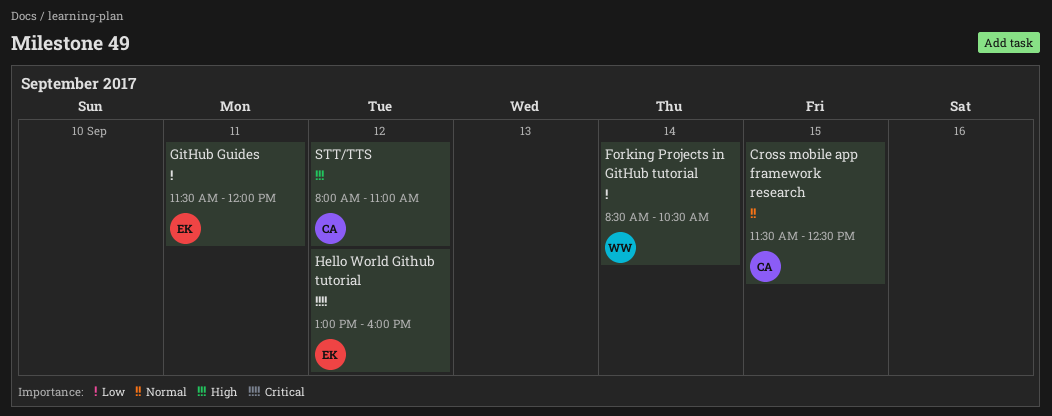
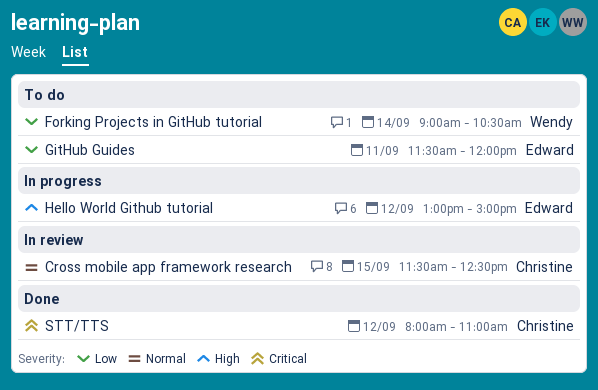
Forking Projects in GitHub tutorial, begins: 08:30 -> 09:00
Hello World Github tutorial, priority: Critical -> High
Hello World Github tutorial, ends: 16:00 -> 15:00
STT/TTS, priority: High -> Critical

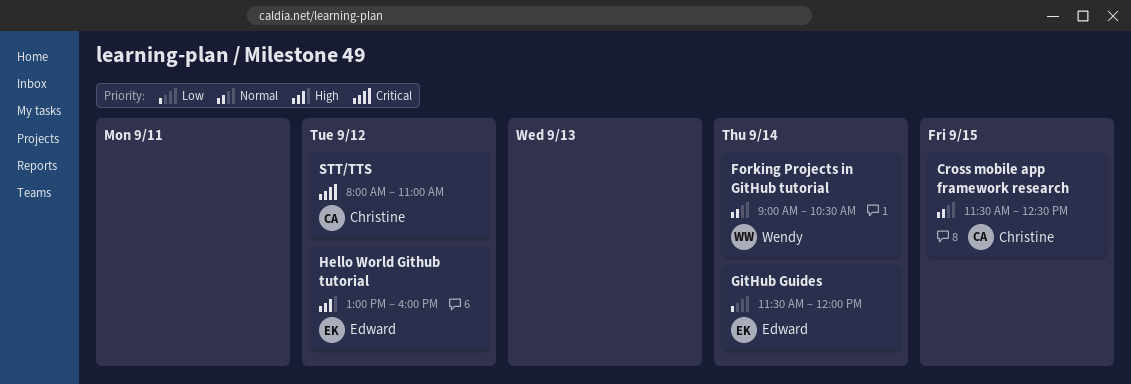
Forking Projects in GitHub tutorial, priority: Low -> Normal
GitHub Guides, day: Sep 11 -> Sep 14
Hello World Github tutorial, ends: 15:00 -> 16:00

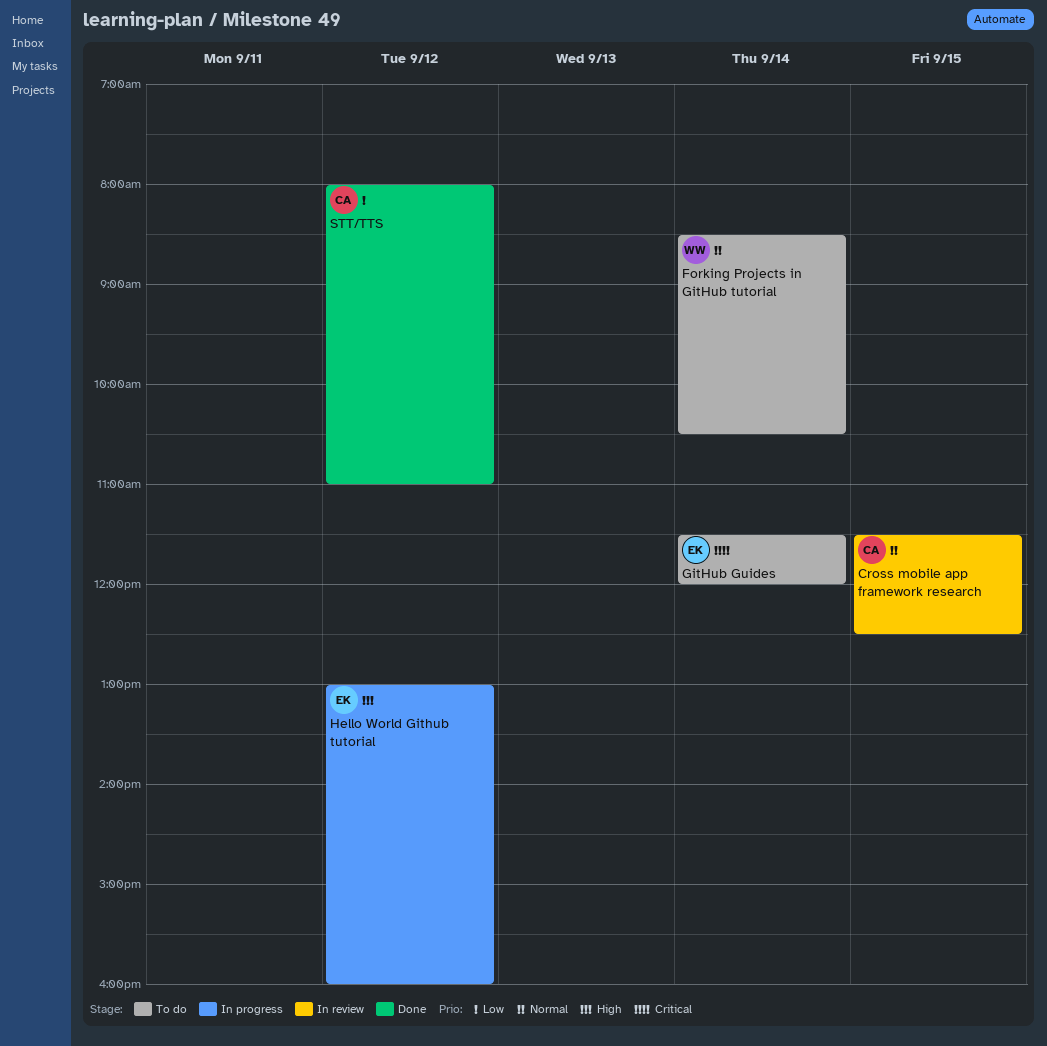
Forking Projects in GitHub tutorial, begins: 09:00 -> 08:30
GitHub Guides, priority: Low -> Critical
STT/TTS, priority: Critical -> Low

